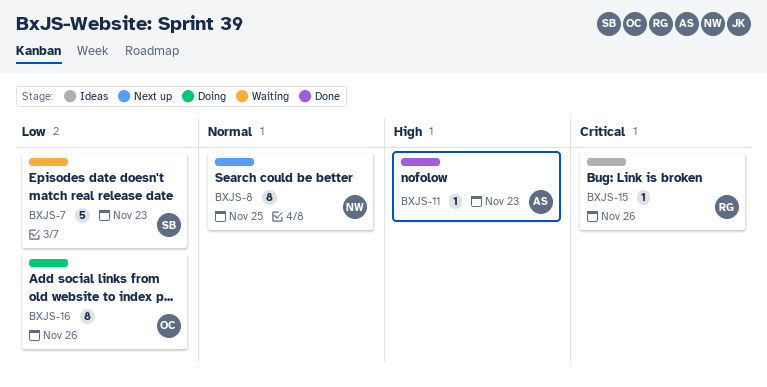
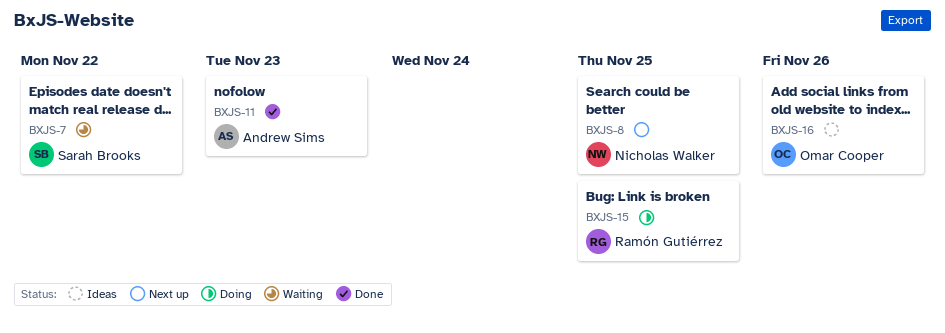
BXJS-7, due: Nov 23 -> Nov 22
BXJS-15, status: Ideas -> Doing
BXJS-15, due: Nov 26 -> Nov 25
BXJS-16, status: Doing -> Ideas

